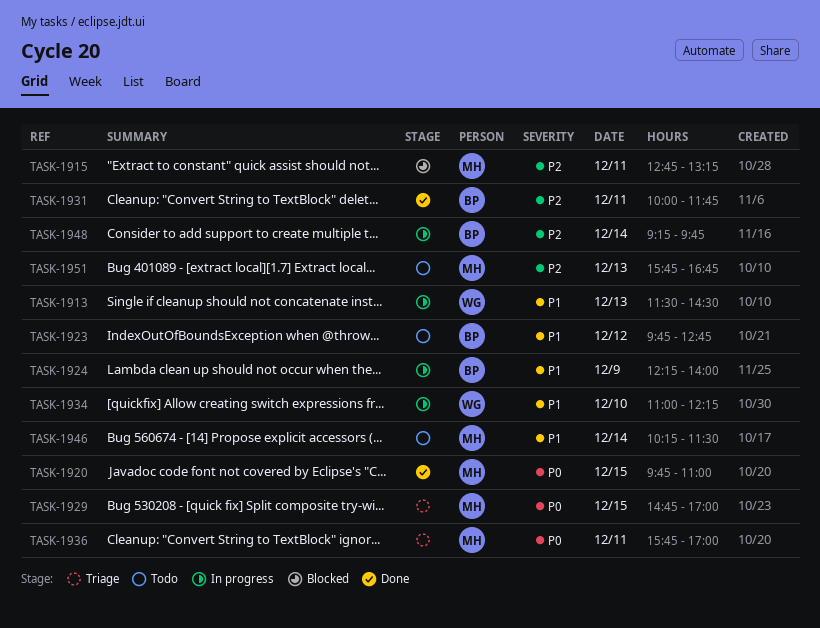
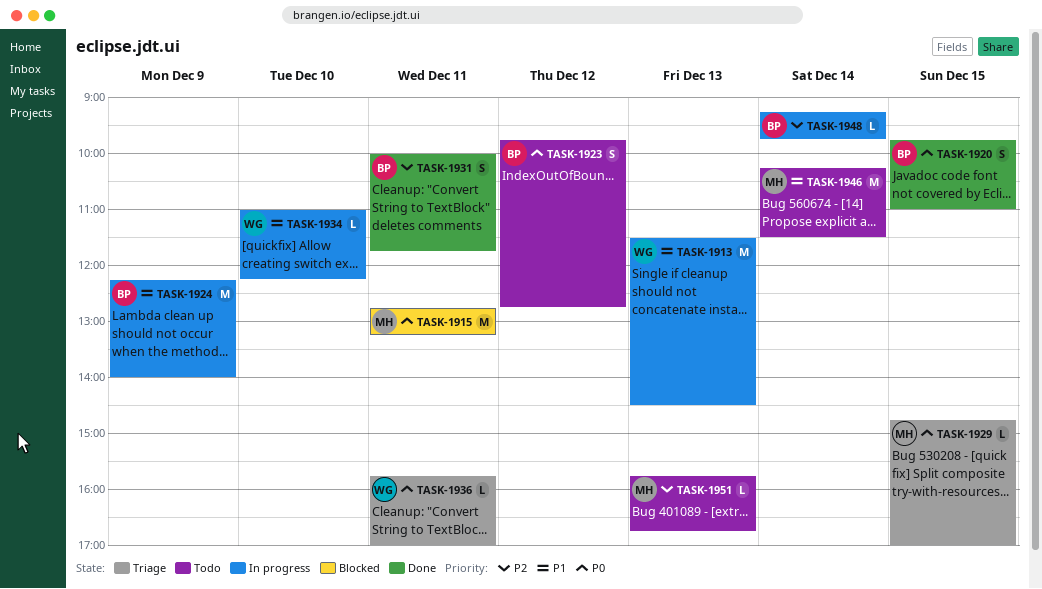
TASK-1915, priority: P2 -> P0
TASK-1920, owner: MH -> BP
TASK-1923, priority: P1 -> P0
TASK-1936, owner: MH -> WG

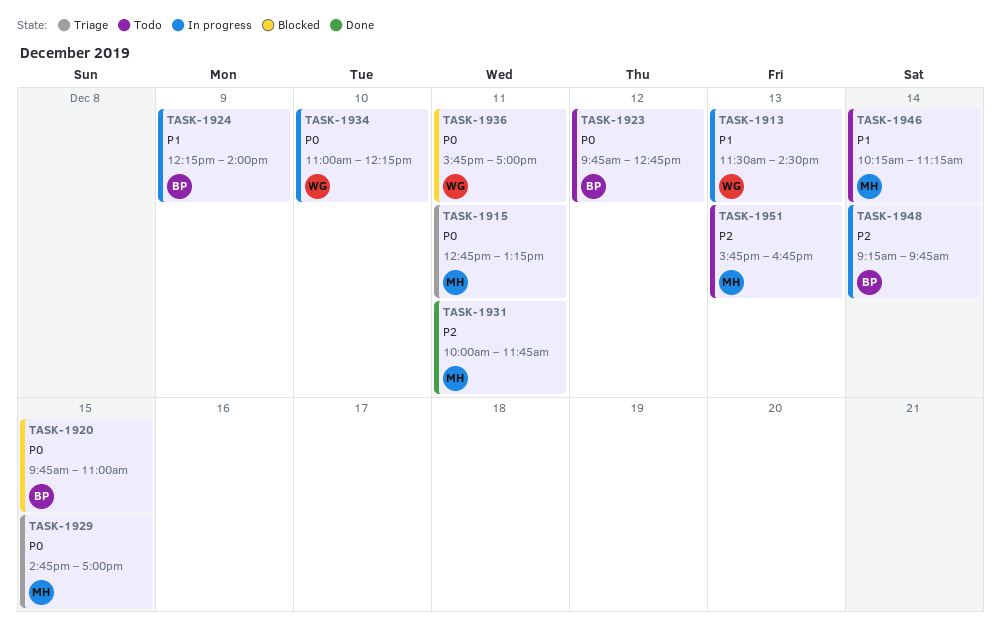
TASK-1915, status: Blocked -> Triage
TASK-1920, status: Done -> Blocked
TASK-1931, owner: BP -> MH
TASK-1934, priority: P1 -> P0
TASK-1936, status: Triage -> Blocked
TASK-1946, ends: 11:30 -> 11:15

